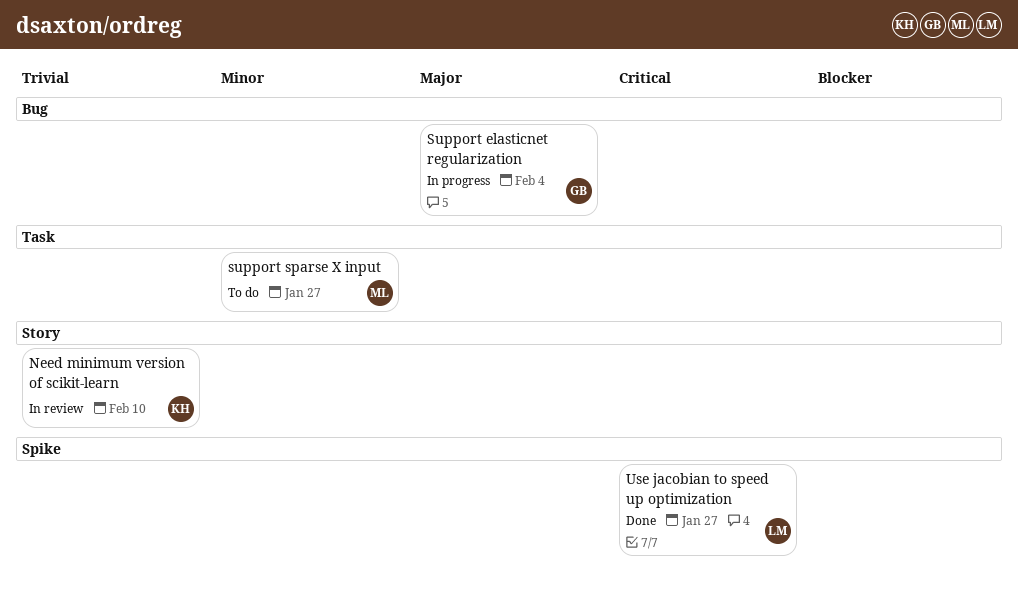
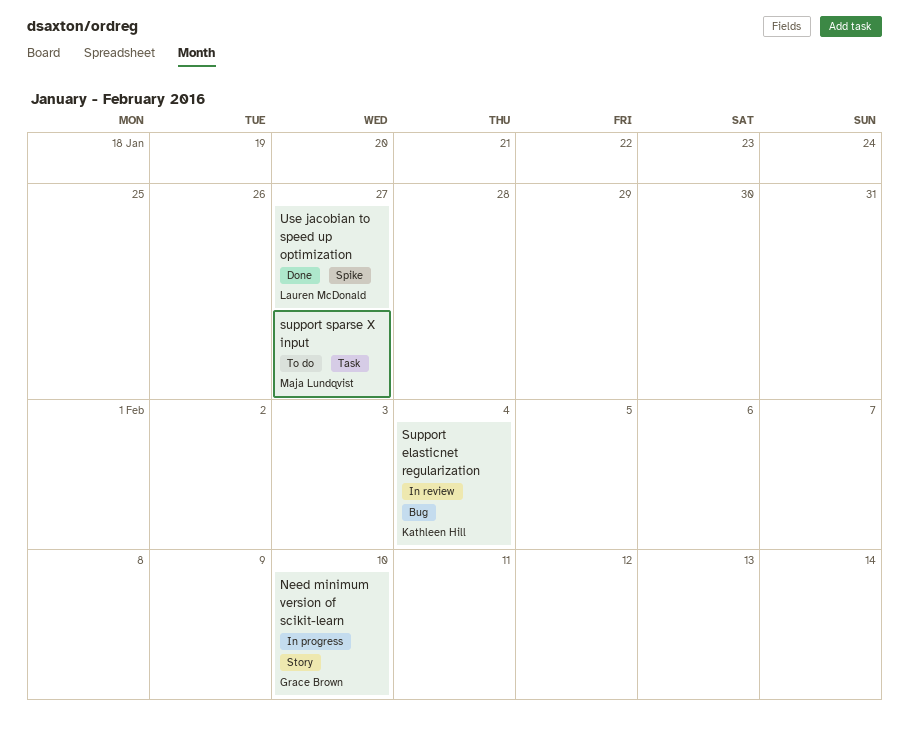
Need minimum version of scikit-learn, status: In review -> In progress
Need minimum version of scikit-learn, owner: Kathleen Hill -> Grace Brown
Support elasticnet regularization, status: In progress -> In review
Support elasticnet regularization, owner: Grace Brown -> Kathleen Hill

